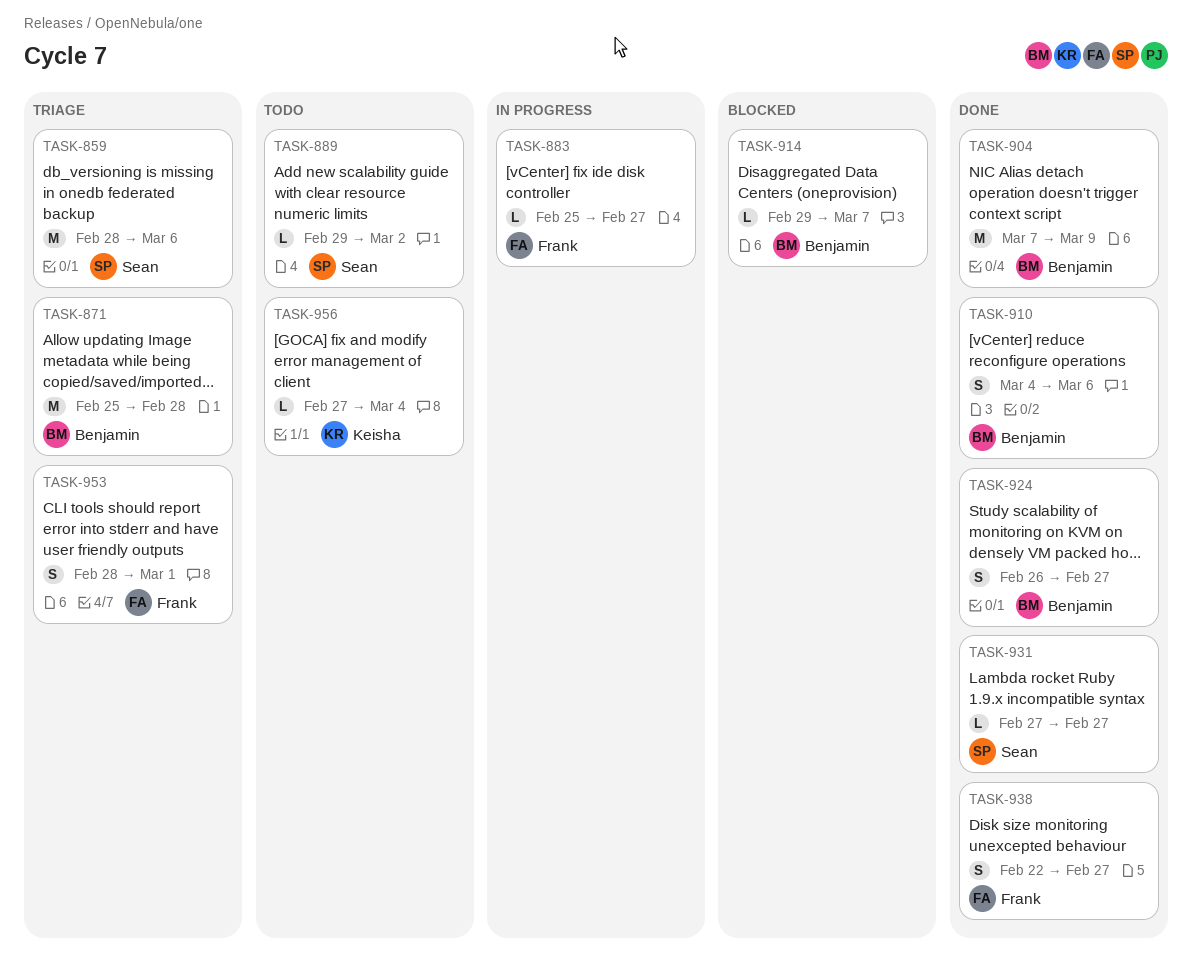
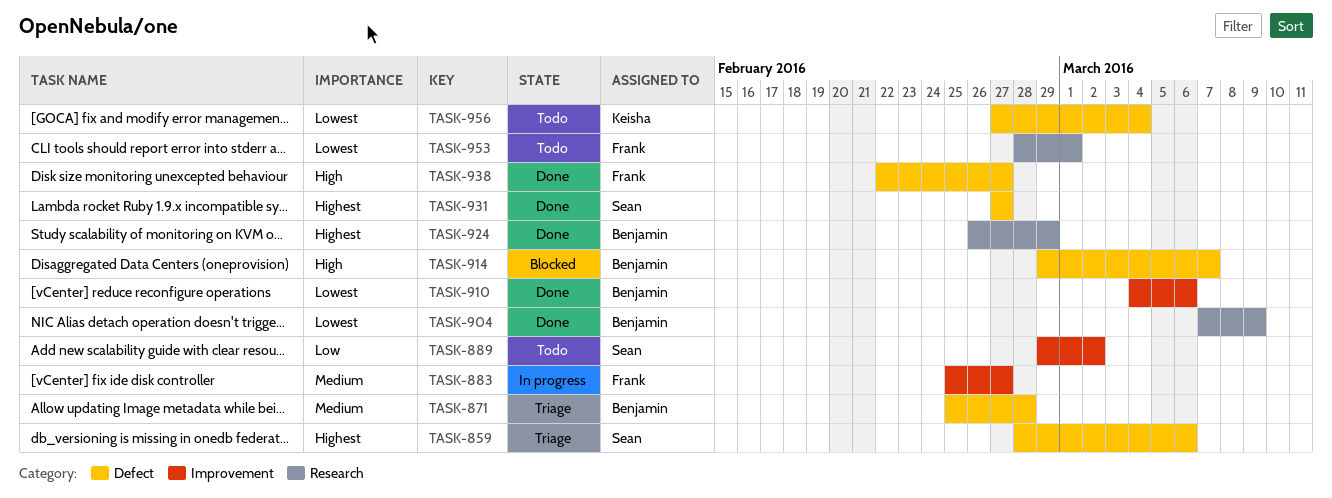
TASK-924, due: Feb 27 -> Feb 29
TASK-953, status: Triage -> Todo

